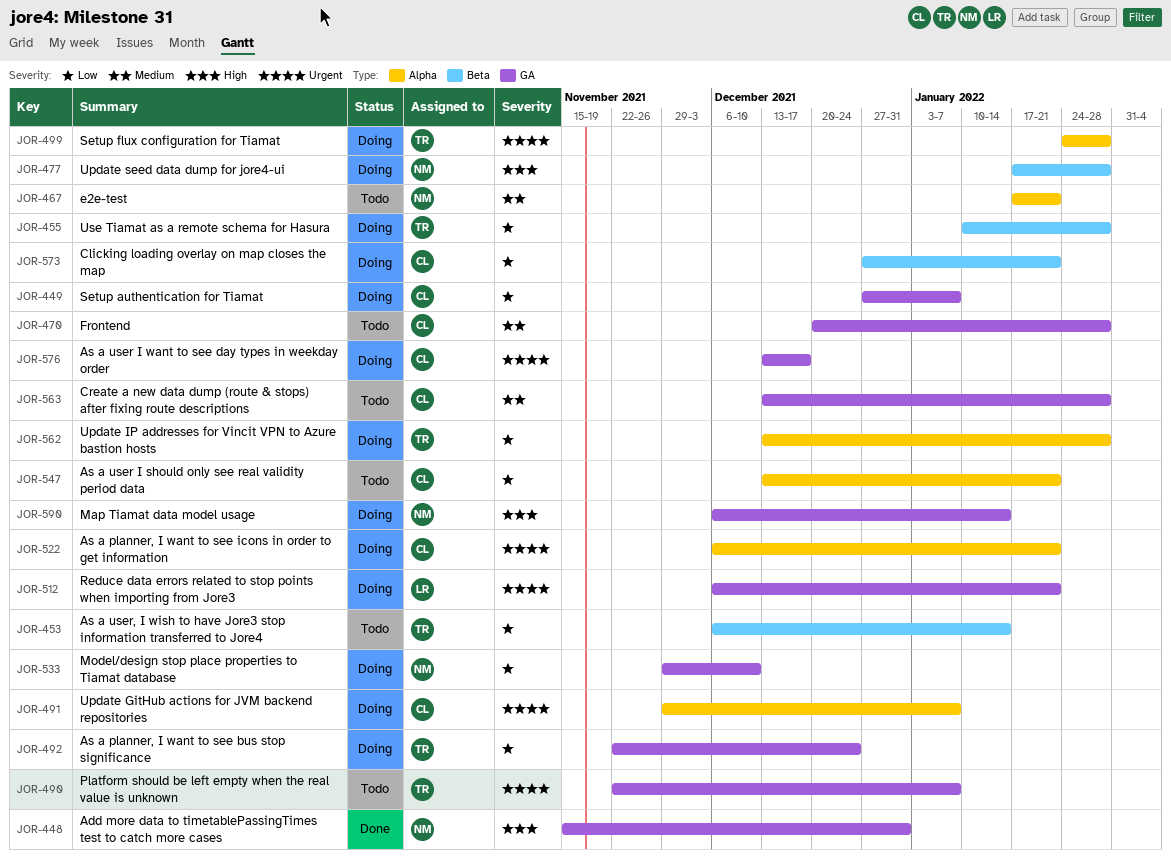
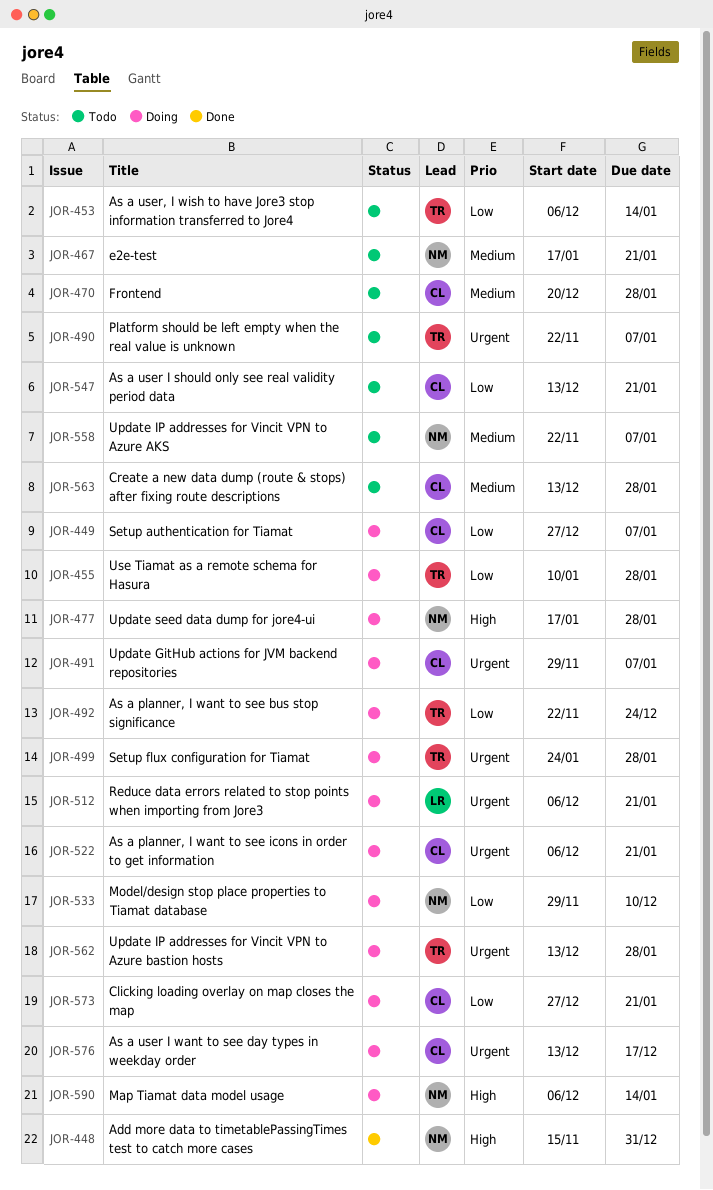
JOR-558: none -> present
JOR-562, priority: Low -> Urgent

